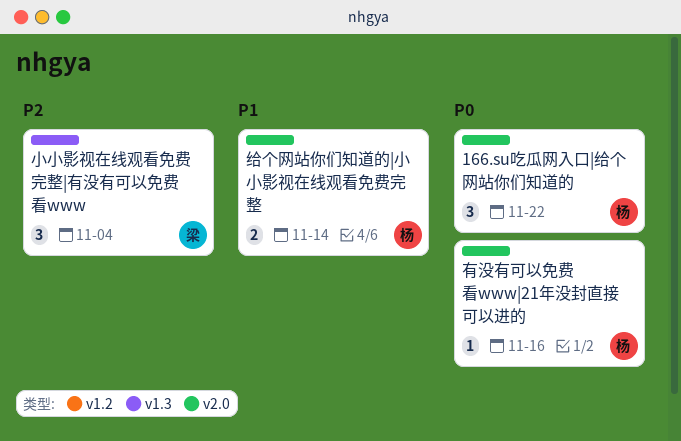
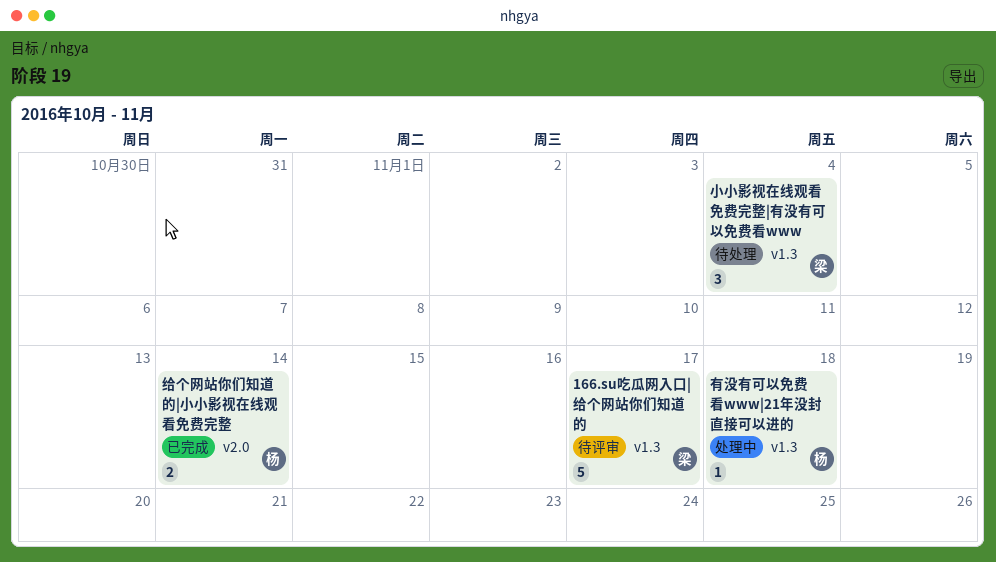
166.su吃瓜网入口|给个网站你们知道的, owner: 杨 -> 梁
166.su吃瓜网入口|给个网站你们知道的, label: v2.0 -> v1.3
166.su吃瓜网入口|给个网站你们知道的, estimate: 3 -> 5
166.su吃瓜网入口|给个网站你们知道的, due: Nov 22 -> Nov 17
有没有可以免费看www|21年没封直接可以进的, label: v2.0 -> v1.3
有没有可以免费看www|21年没封直接可以进的, due: Nov 16 -> Nov 18

